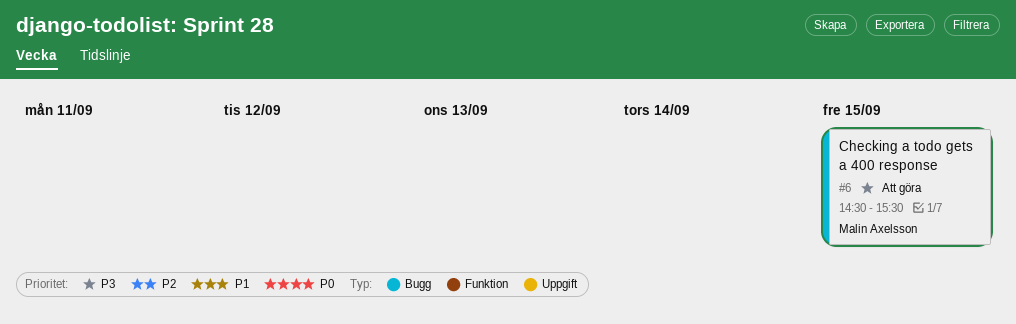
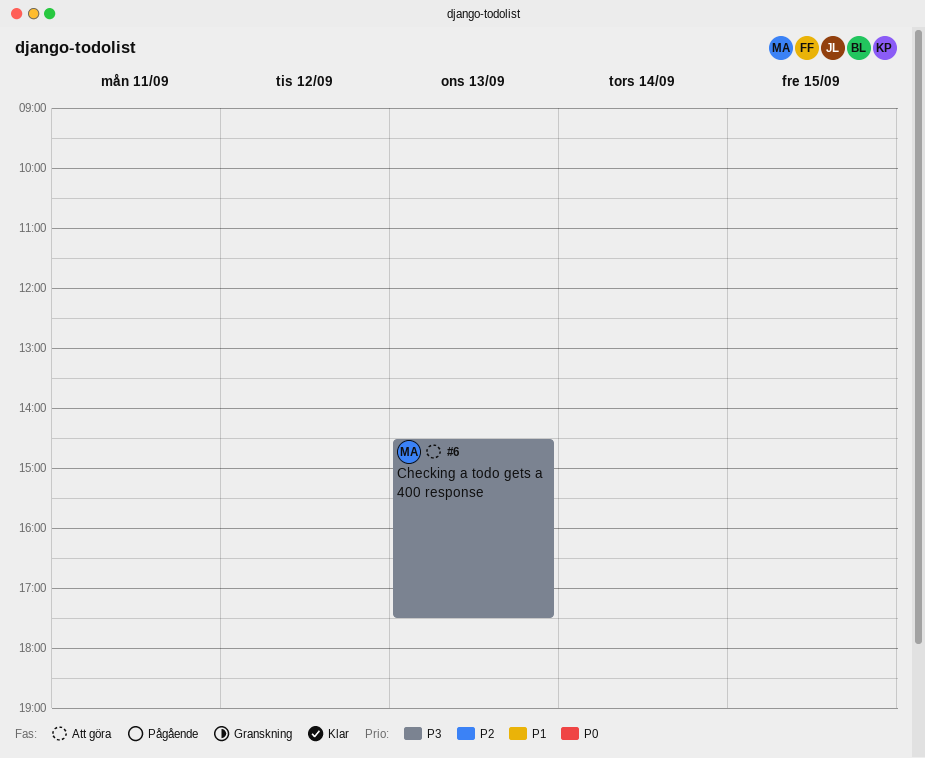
#6, day: Sep 15 -> Sep 13
#6, ends: 15:30 -> 17:30

